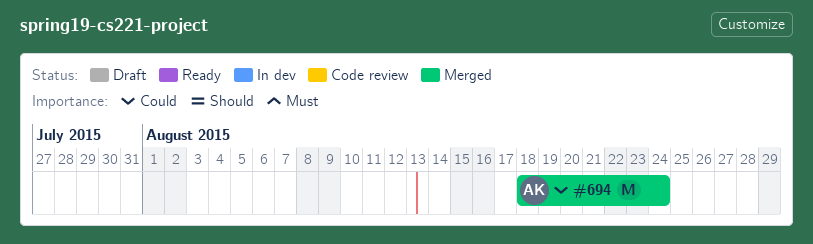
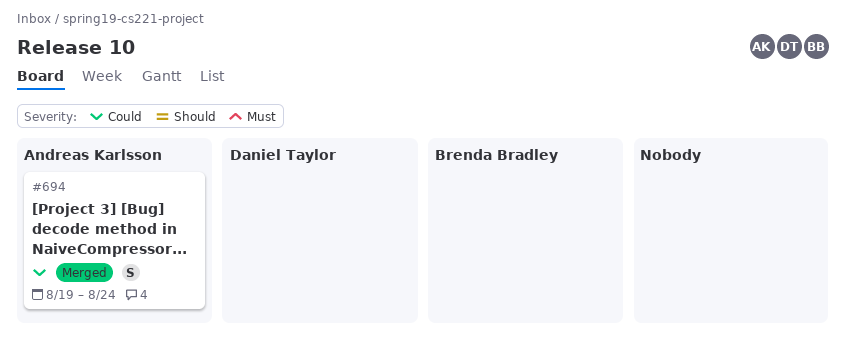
#694, estimate: M -> S
#694, start: Aug 18 -> Aug 19

